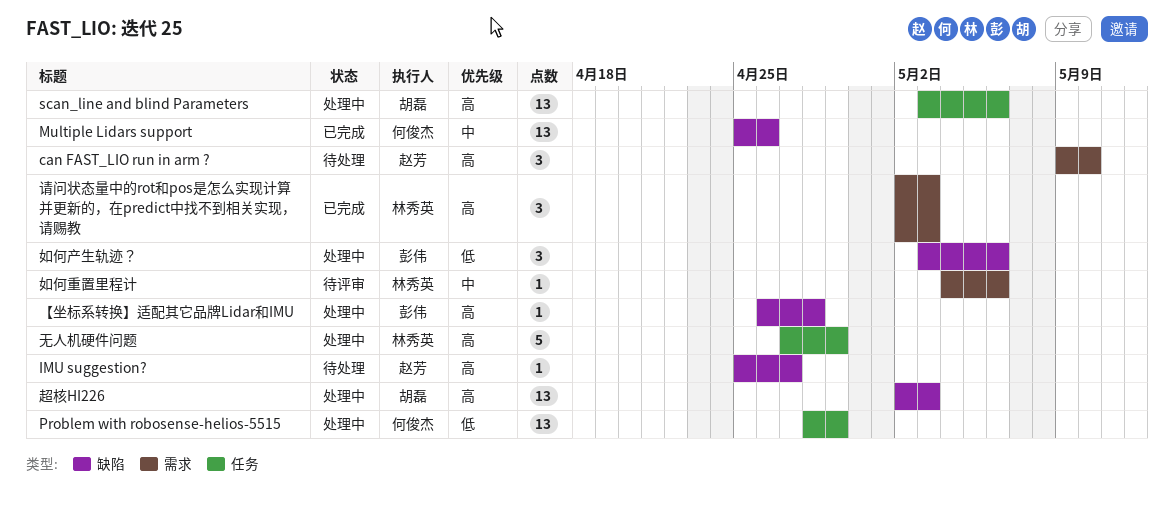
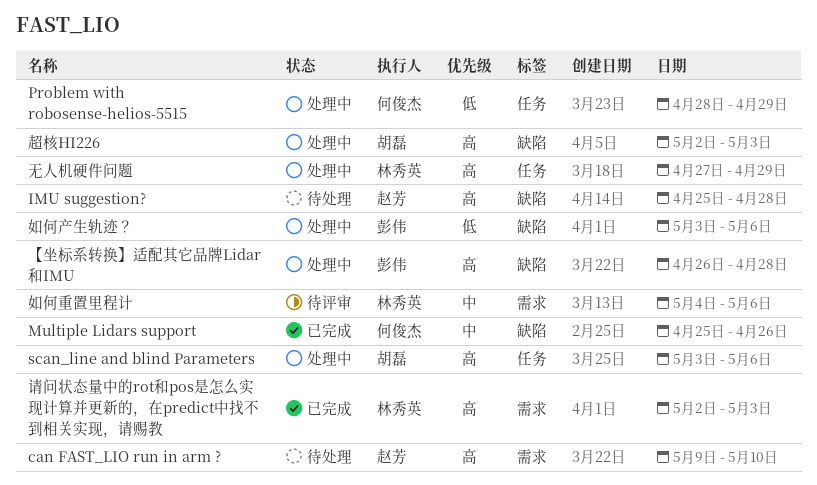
IMU suggestion?, due: Apr 27 -> Apr 28

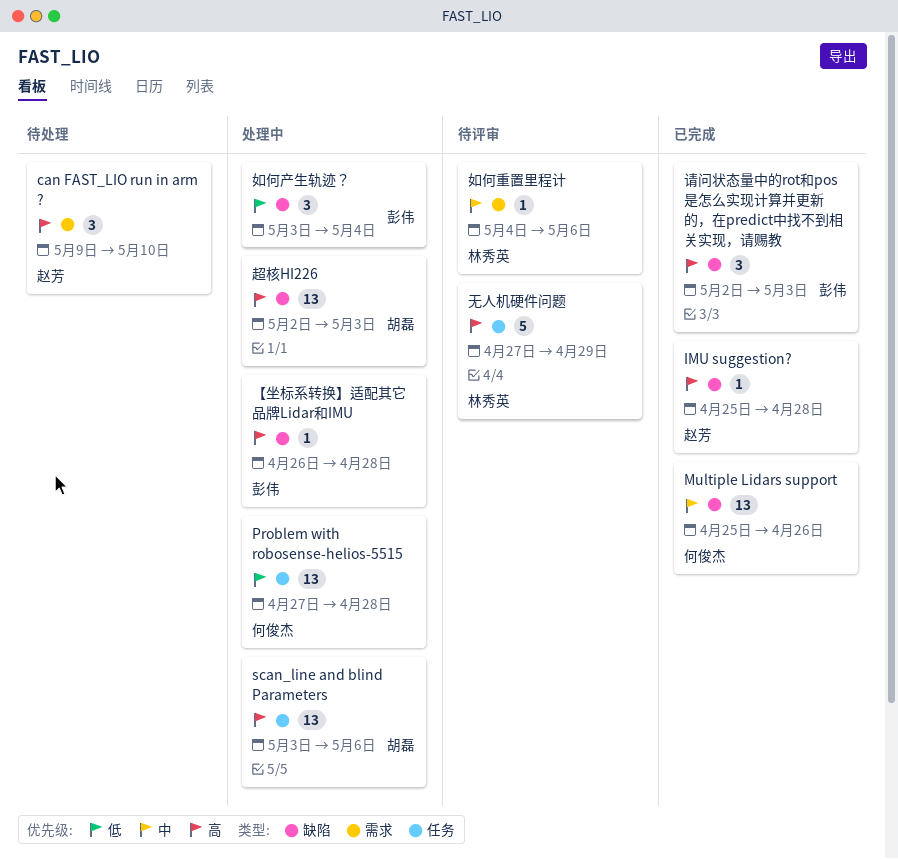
IMU suggestion?, status: 待处理 -> 已完成
Problem with robosense-helios-5515, start: Apr 28 -> Apr 27
Problem with robosense-helios-5515, due: Apr 29 -> Apr 28
如何产生轨迹？, due: May 6 -> May 4
无人机硬件问题, status: 处理中 -> 待评审
请问状态量中的rot和pos是怎么实现计算并更新的，在predict中找不到相关实现，请赐教, owner: 林秀英 -> 彭伟
请问状态量中的rot和pos是怎么实现计算并更新的，在predict中找不到相关实现，请赐教, label: 需求 -> 缺陷

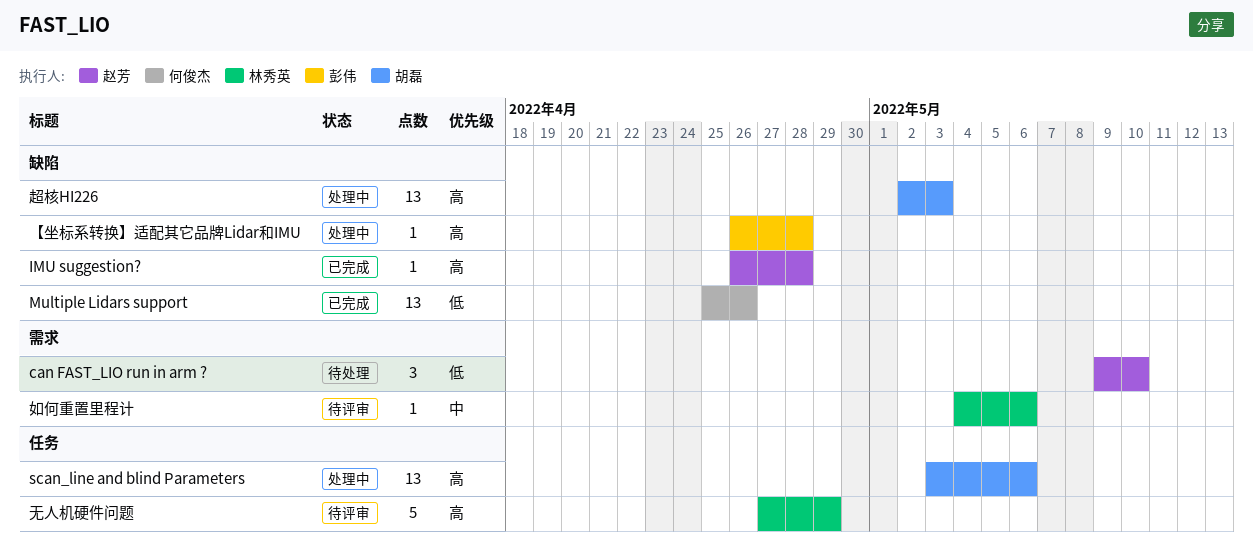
can FAST_LIO run in arm ?, priority: 高 -> 低
IMU suggestion?, start: Apr 25 -> Apr 26
Multiple Lidars support, priority: 中 -> 低
Problem with robosense-helios-5515: present -> none
如何产生轨迹？: present -> none
请问状态量中的rot和pos是怎么实现计算并更新的，在predict中找不到相关实现，请赐教: present -> none

